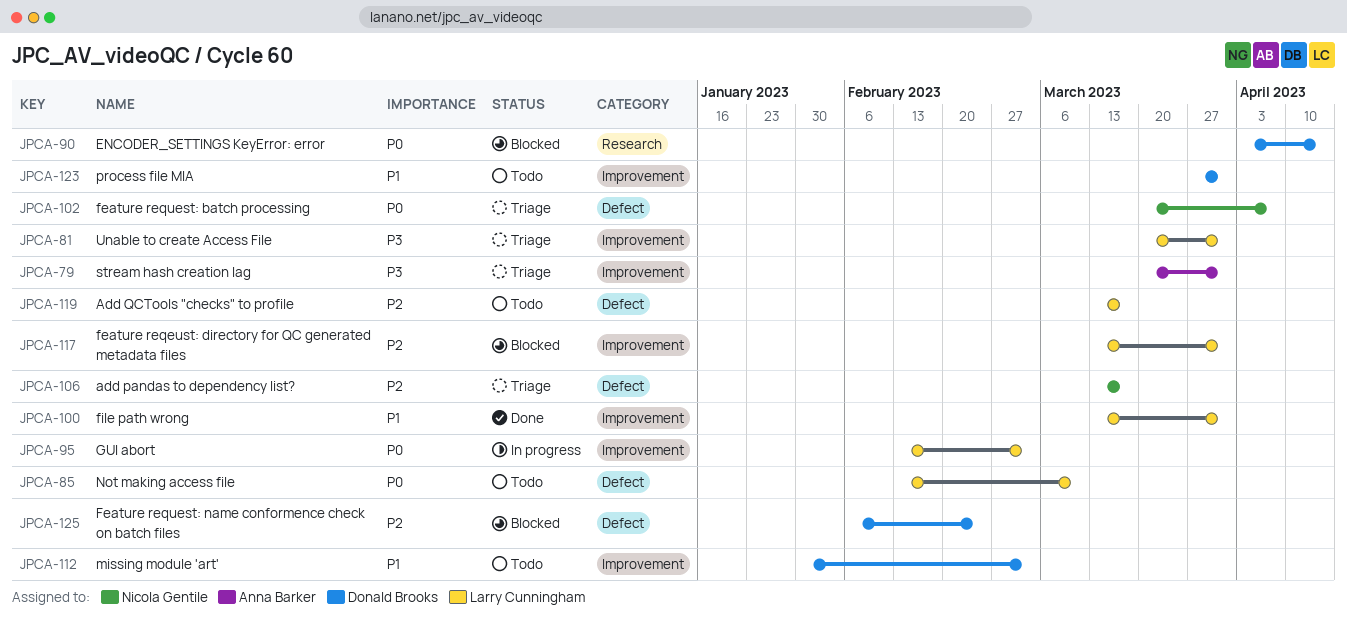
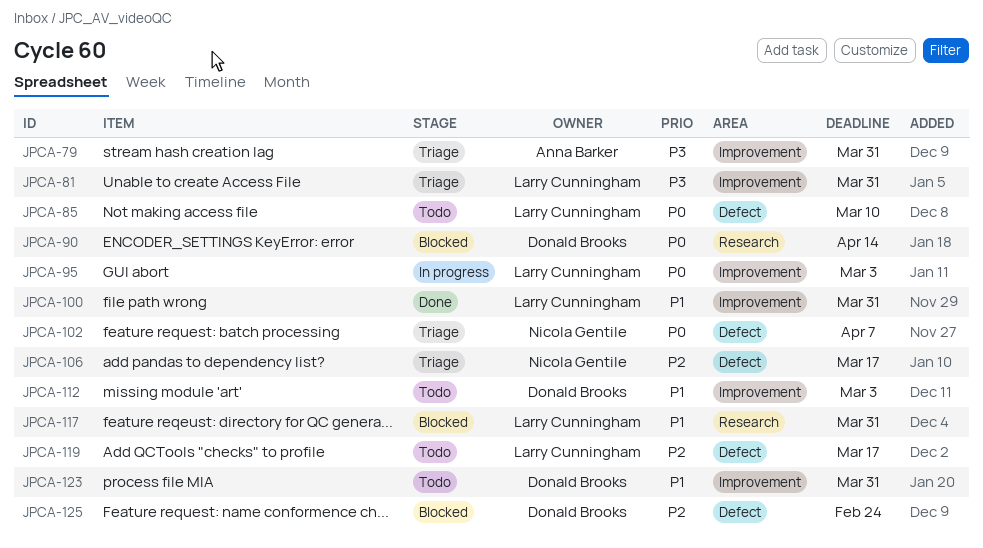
JPCA-117, priority: P2 -> P1
JPCA-117, label: Improvement -> Research

